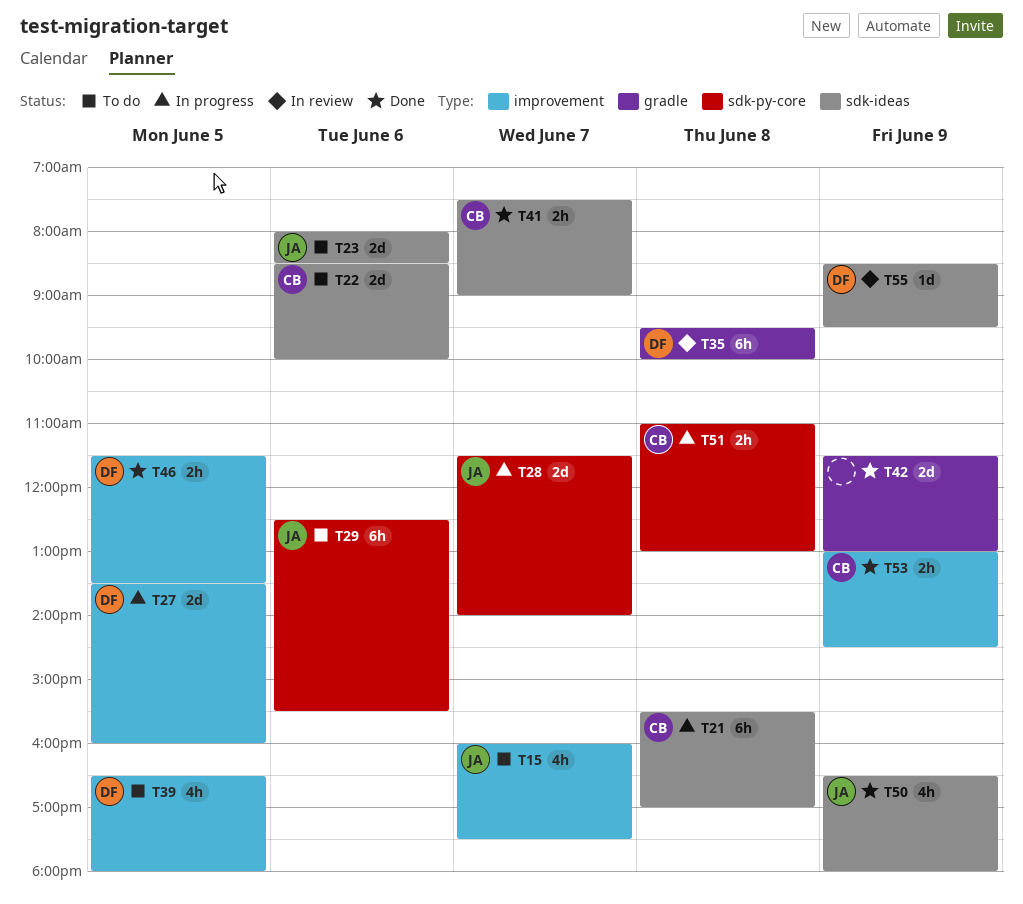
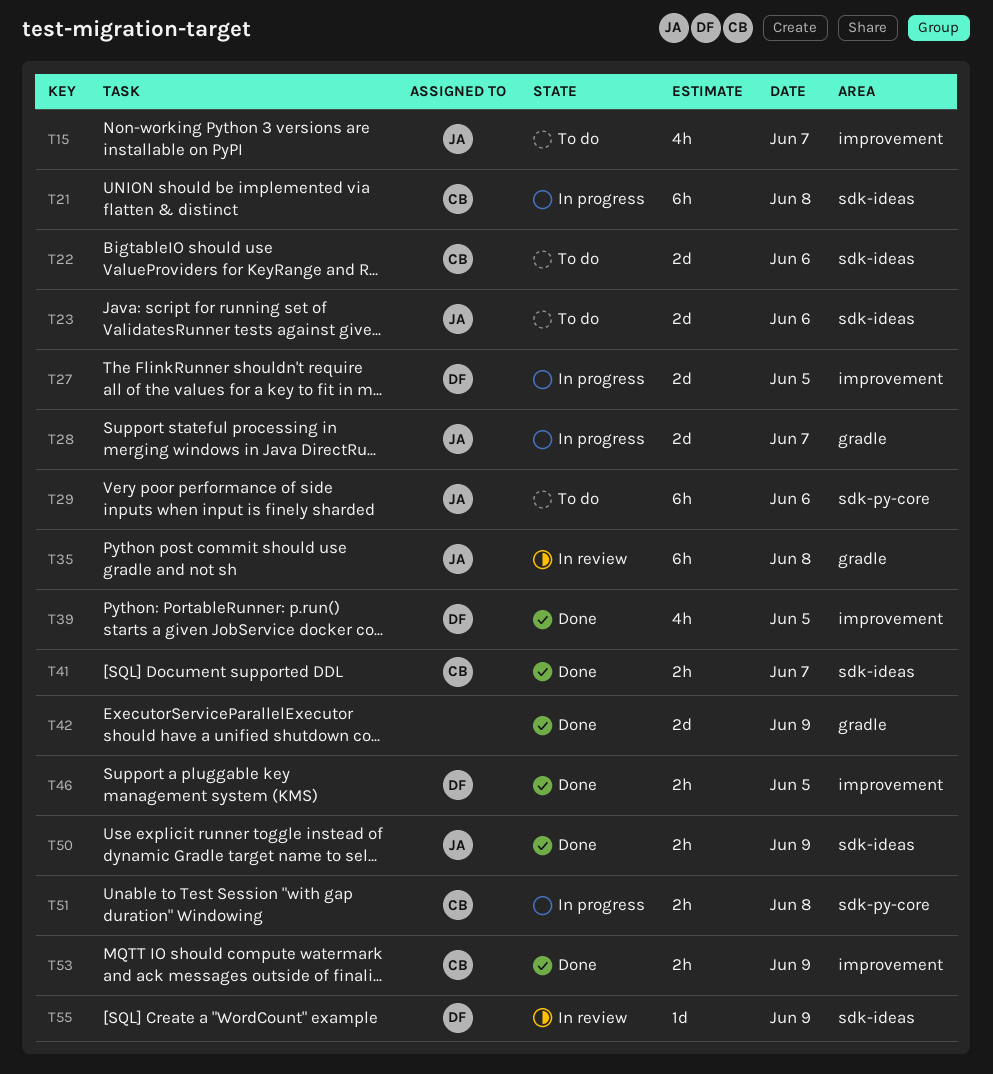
T28, label: sdk-py-core -> gradle
T35, owner: DF -> JA
T39, status: To do -> Done
T50, estimate: 4h -> 2h

